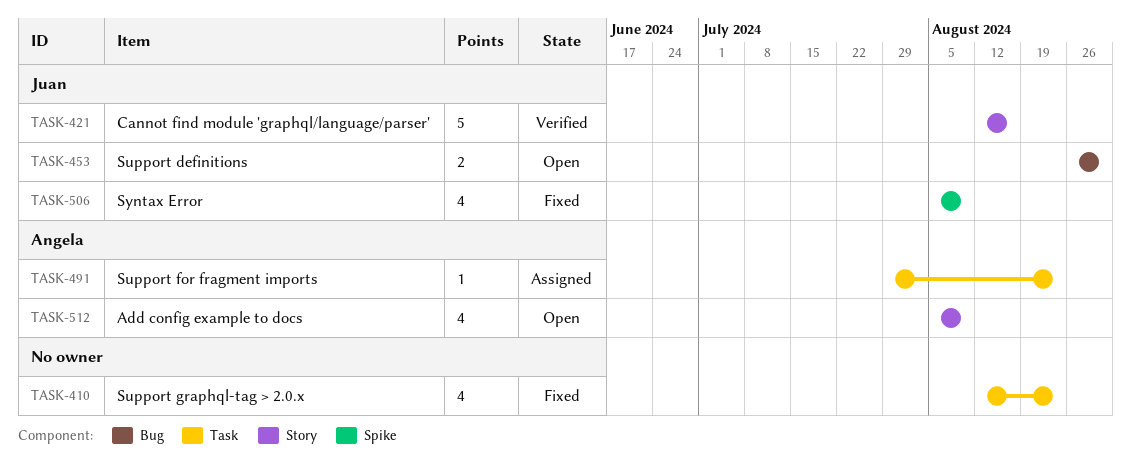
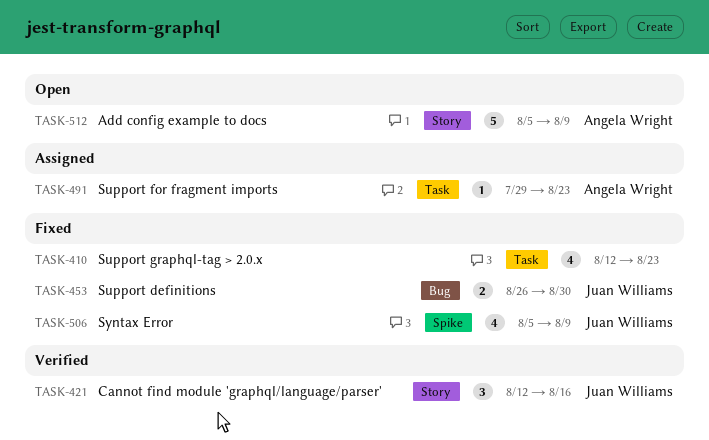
TASK-421, estimate: 5 -> 3
TASK-453, status: Open -> Fixed
TASK-512, estimate: 4 -> 5

